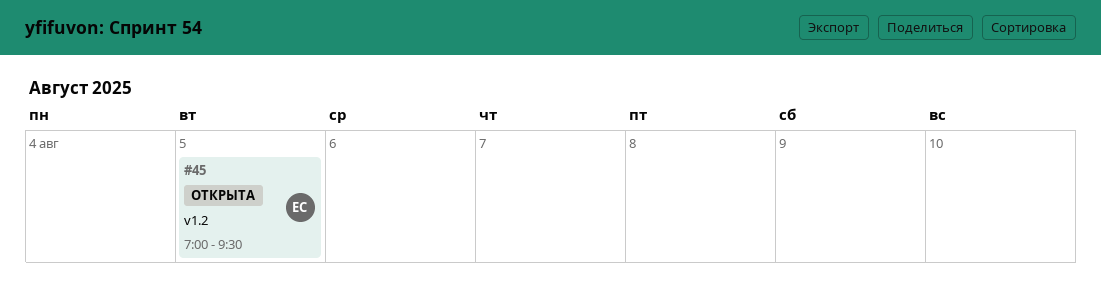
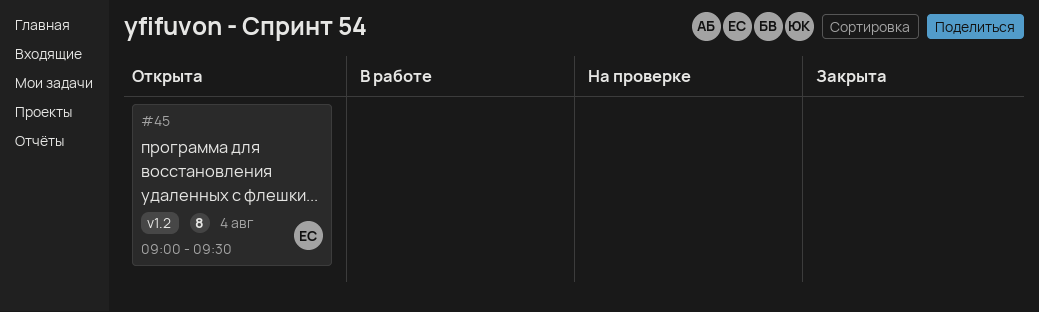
#45, day: Aug 5 -> Aug 4
#45, begins: 07:00 -> 09:00

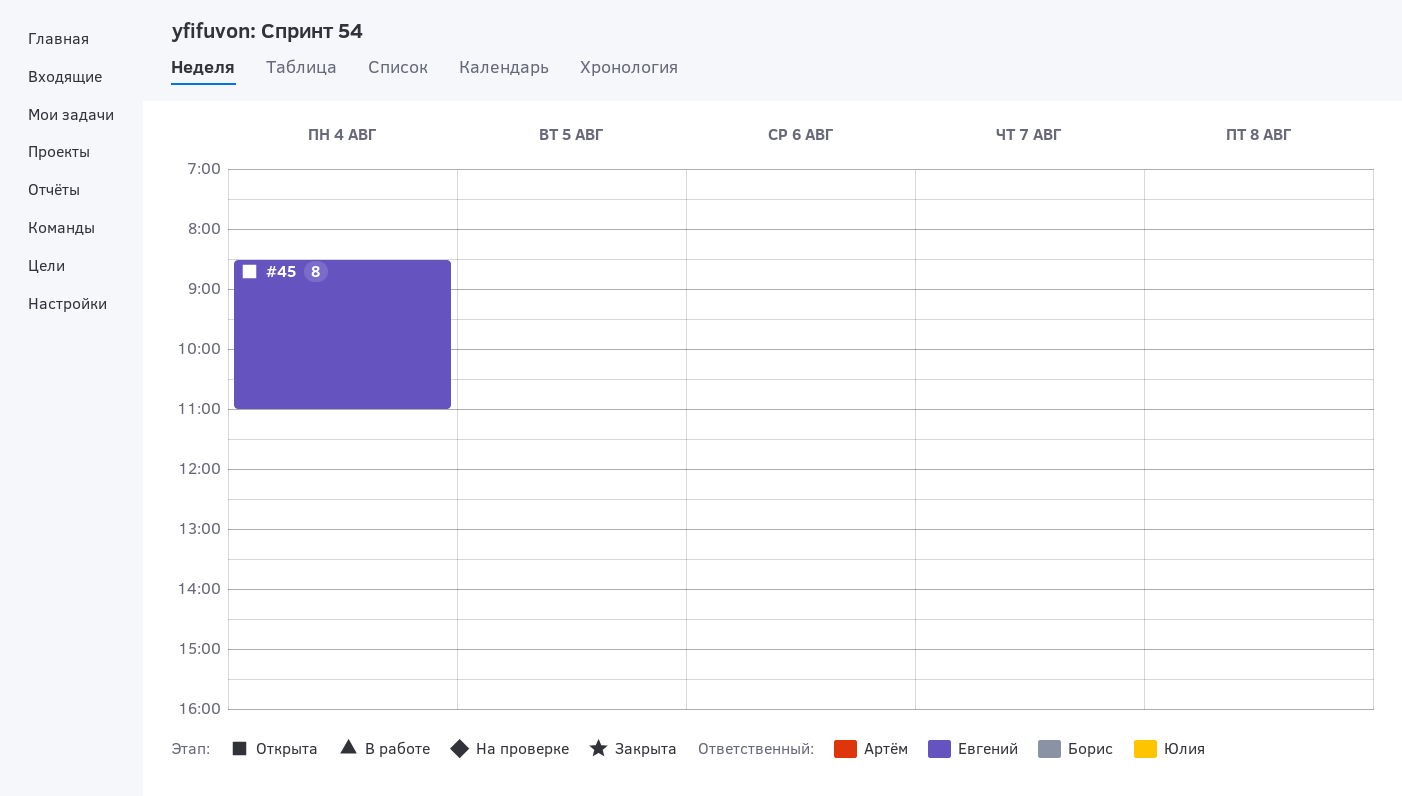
#45, begins: 09:00 -> 08:30
#45, ends: 09:30 -> 11:00

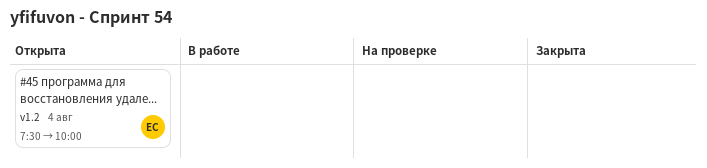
#45, begins: 08:30 -> 07:30
#45, ends: 11:00 -> 10:00

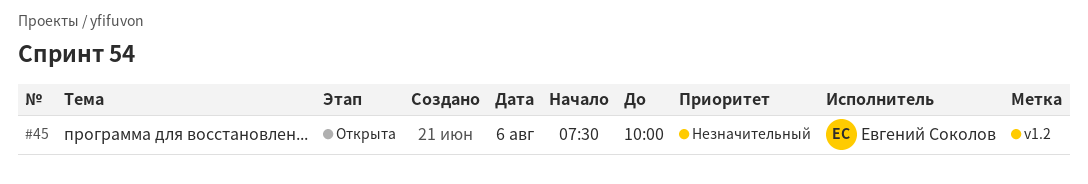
#45, day: Aug 4 -> Aug 6

